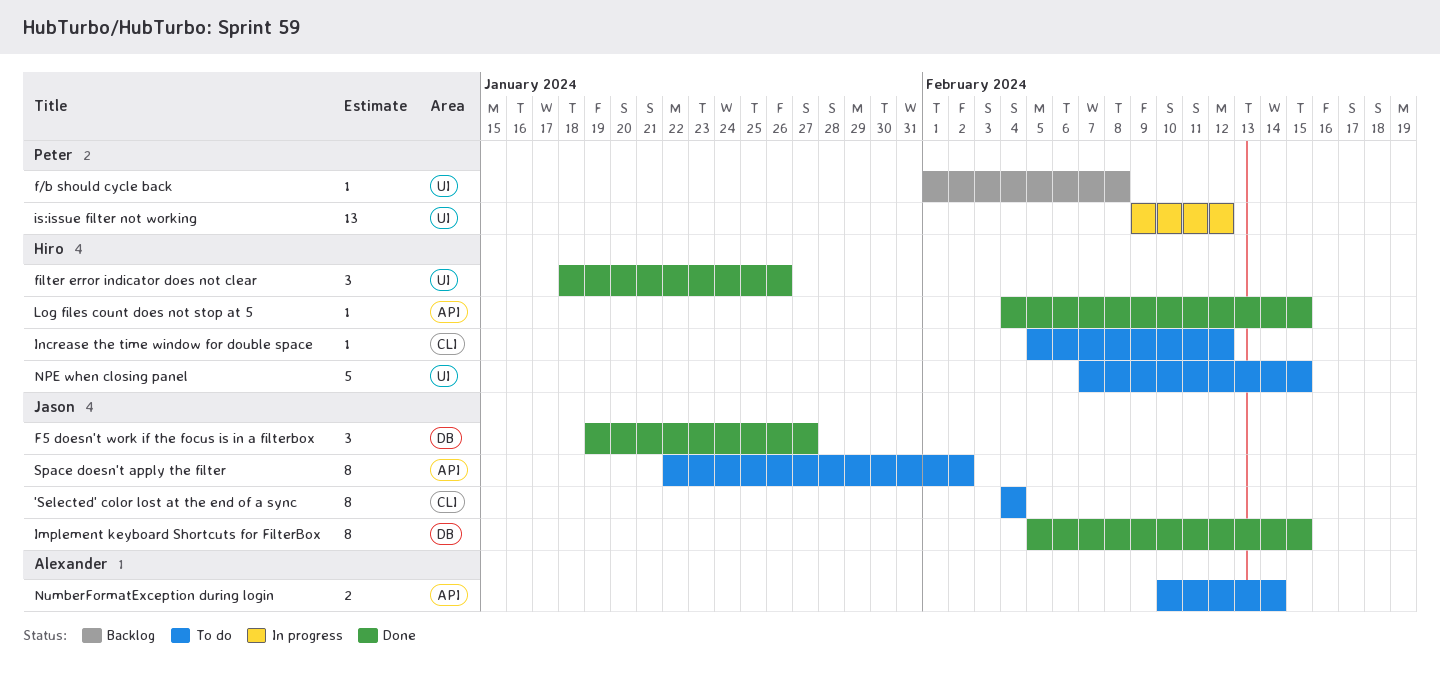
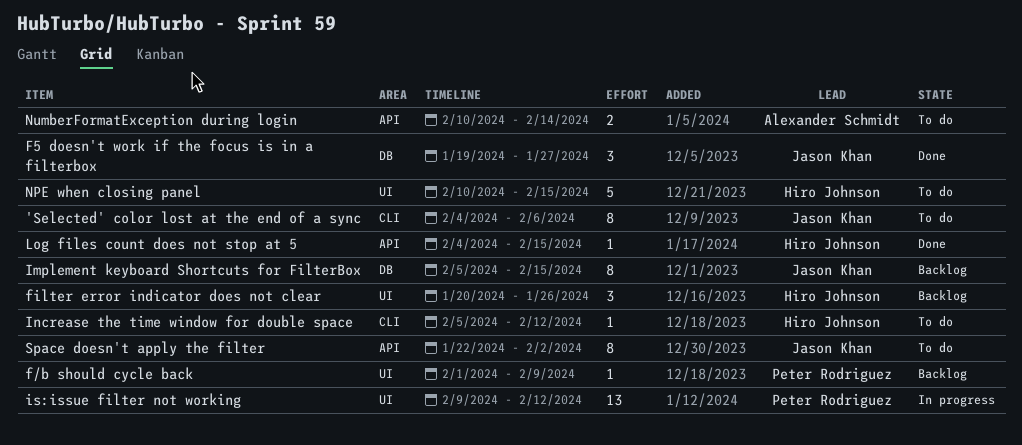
'Selected' color lost at the end of a sync, due: Feb 4 -> Feb 6
f/b should cycle back, due: Feb 8 -> Feb 9
filter error indicator does not clear, status: Done -> Backlog
filter error indicator does not clear, start: Jan 18 -> Jan 20
Implement keyboard Shortcuts for FilterBox, status: Done -> Backlog
NPE when closing panel, start: Feb 7 -> Feb 10

